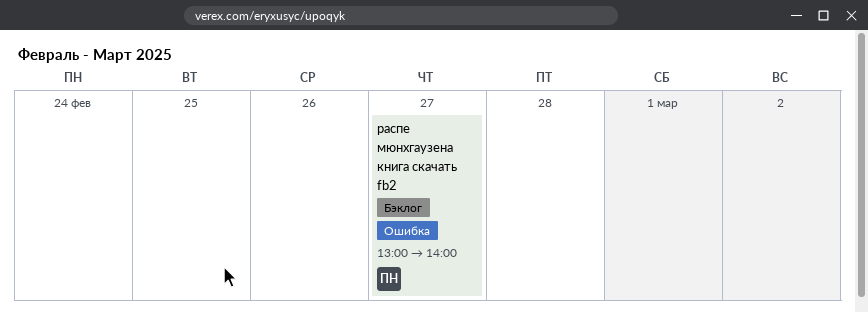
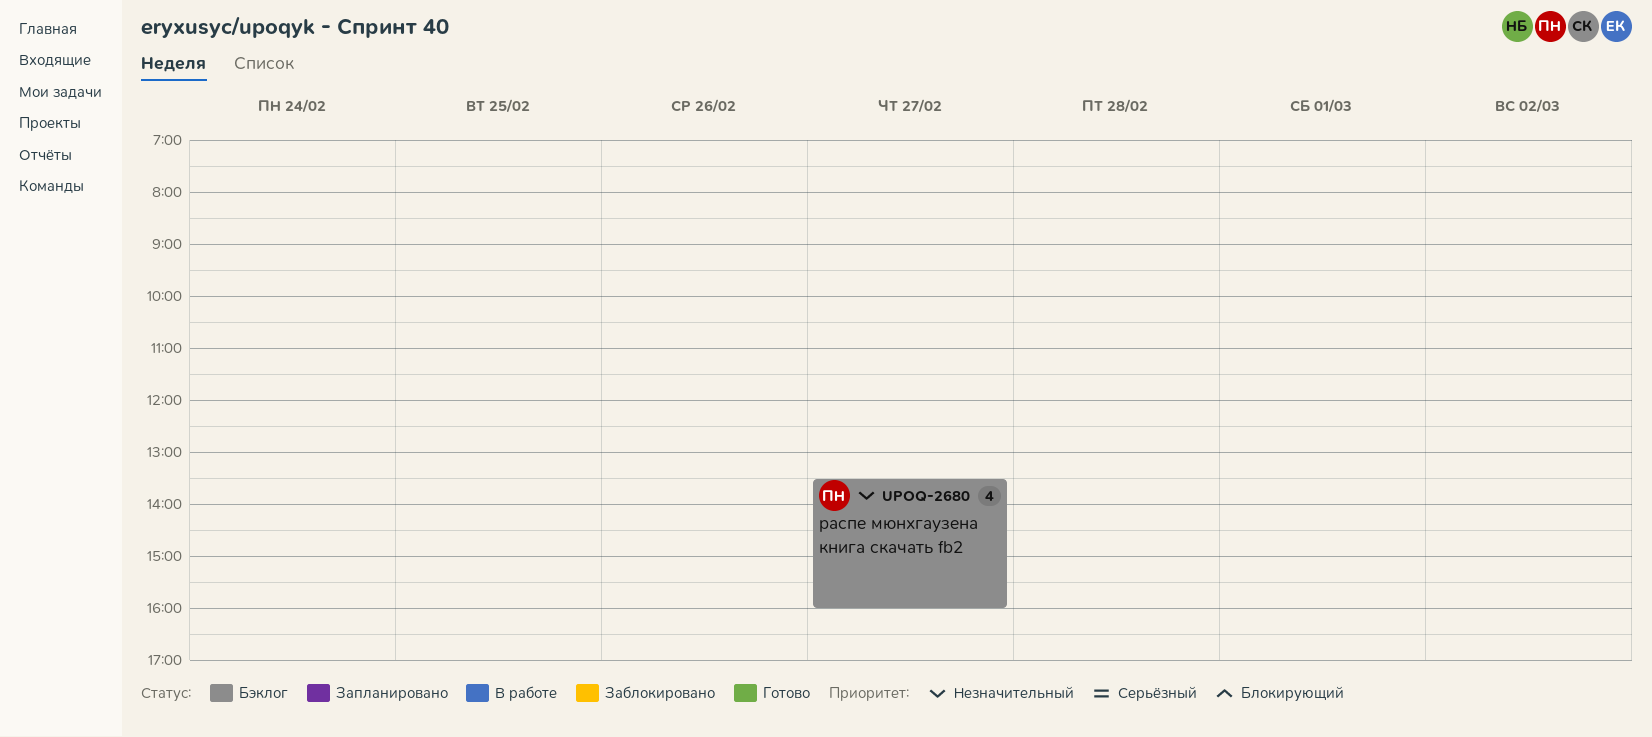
распе мюнхгаузена книга скачать fb2, begins: 13:00 -> 13:30
распе мюнхгаузена книга скачать fb2, ends: 14:00 -> 16:00

